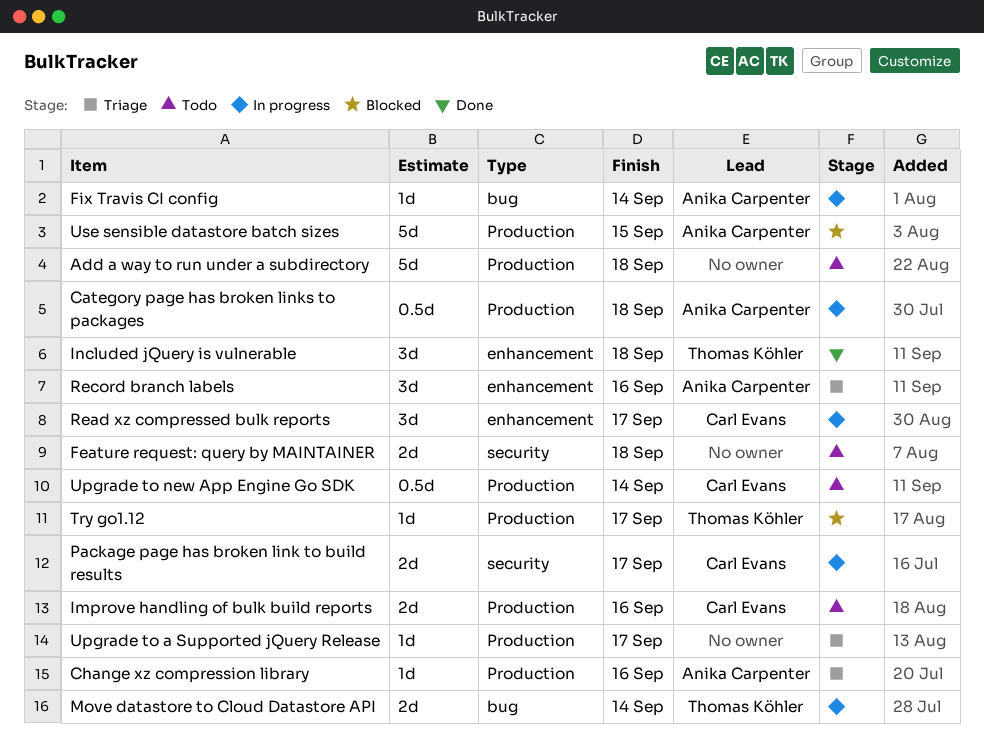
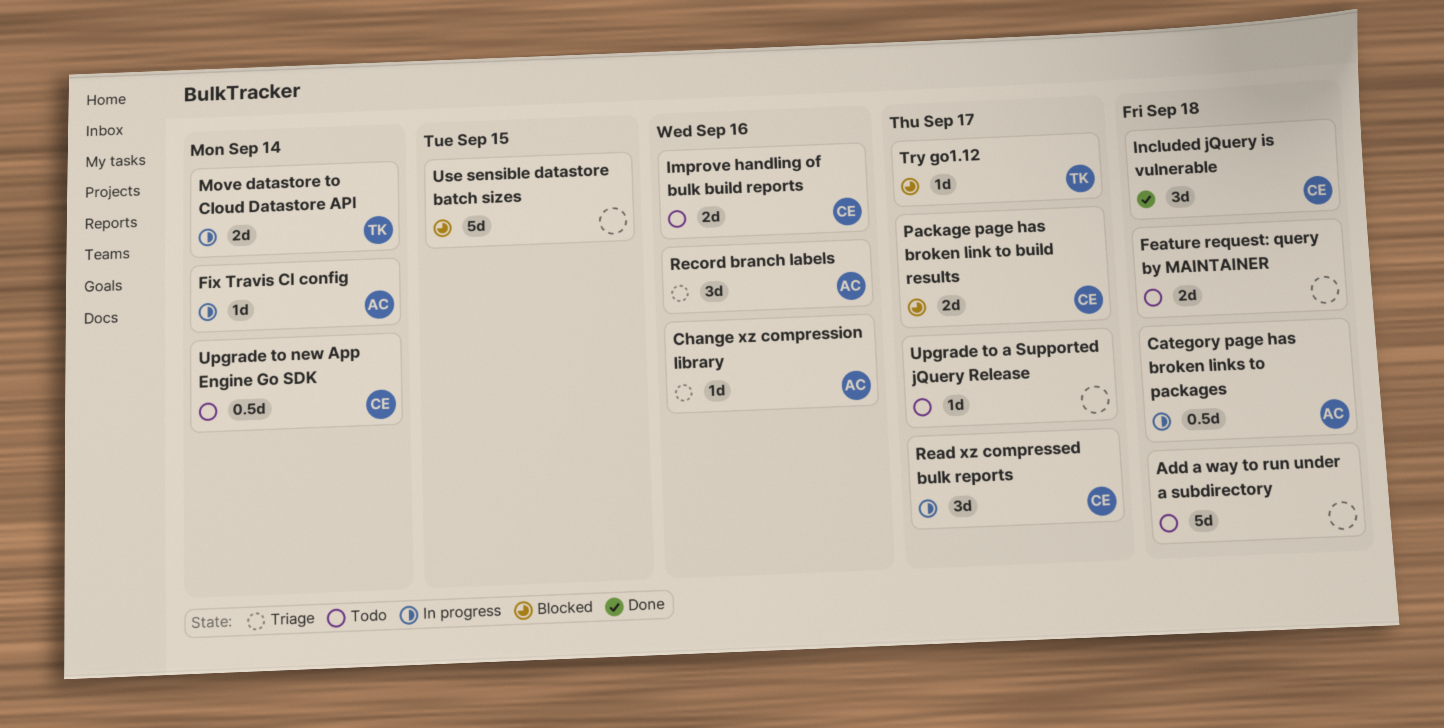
Included jQuery is vulnerable, owner: Thomas Köhler -> Carl Evans
Package page has broken link to build results, status: In progress -> Blocked
Upgrade to a Supported jQuery Release, status: Triage -> Todo
Use sensible datastore batch sizes, owner: Anika Carpenter -> none

